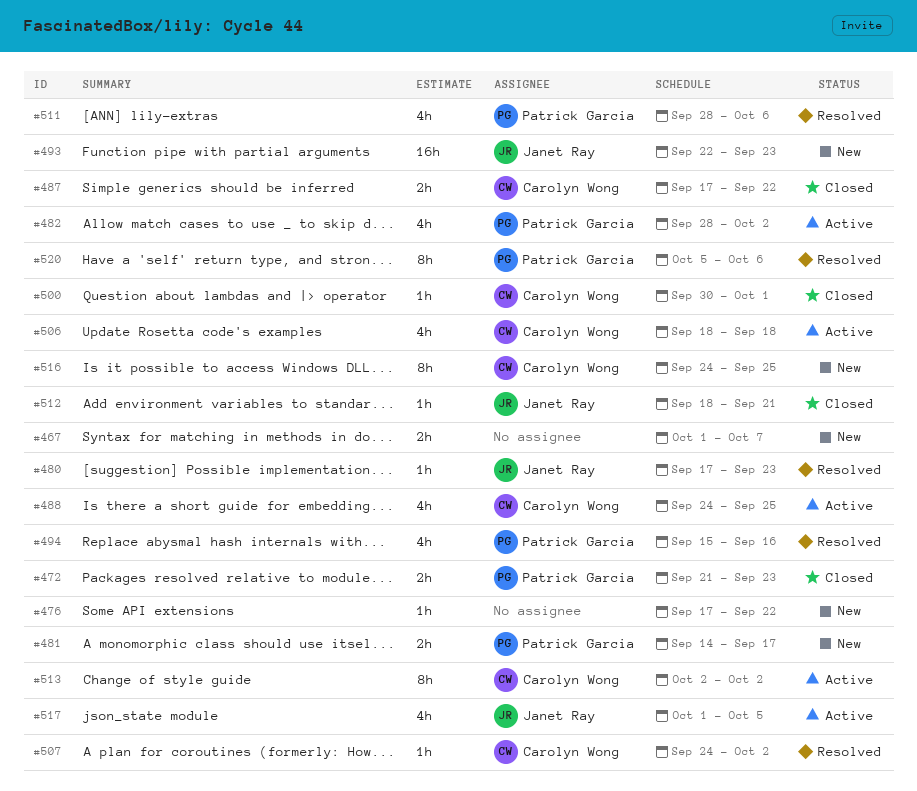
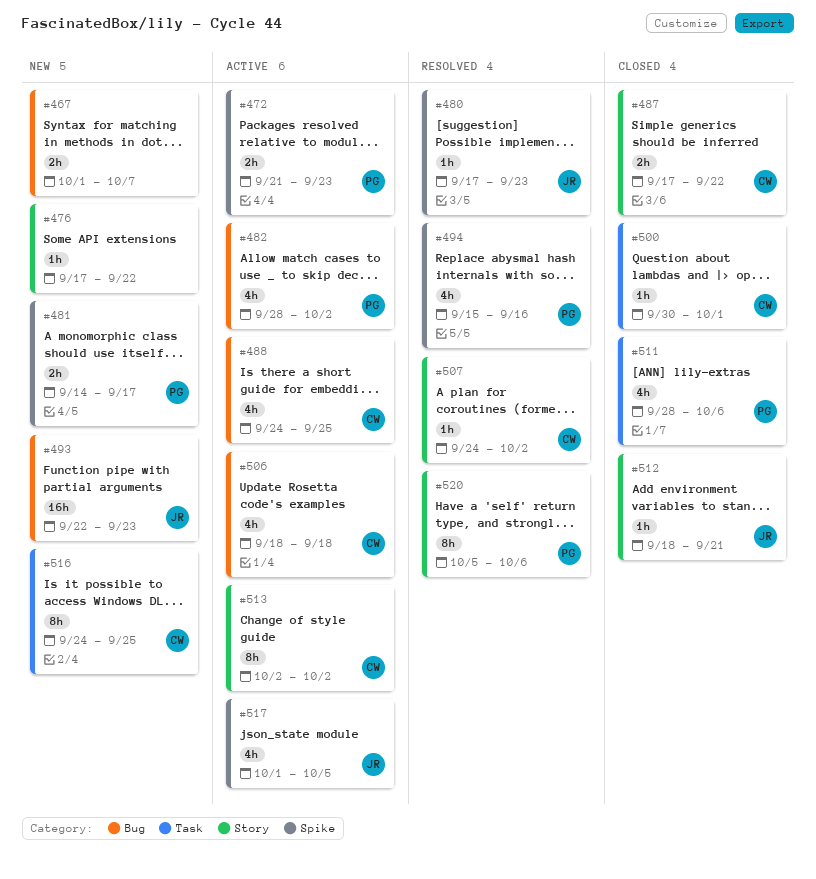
#472, status: Closed -> Active
#511, status: Resolved -> Closed

